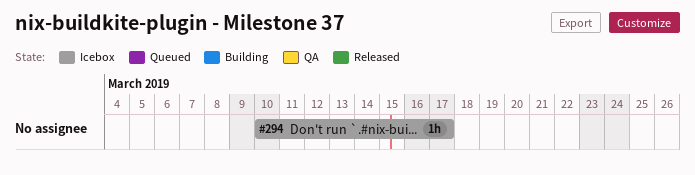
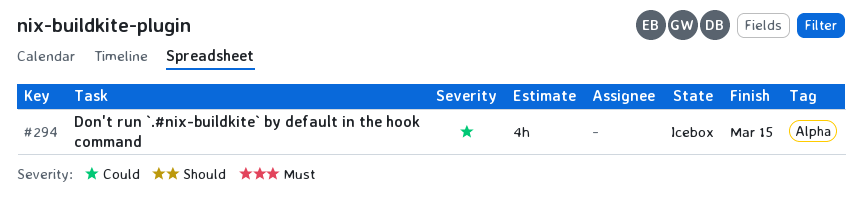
#294, estimate: 1h -> 4h
#294, due: Mar 17 -> Mar 15

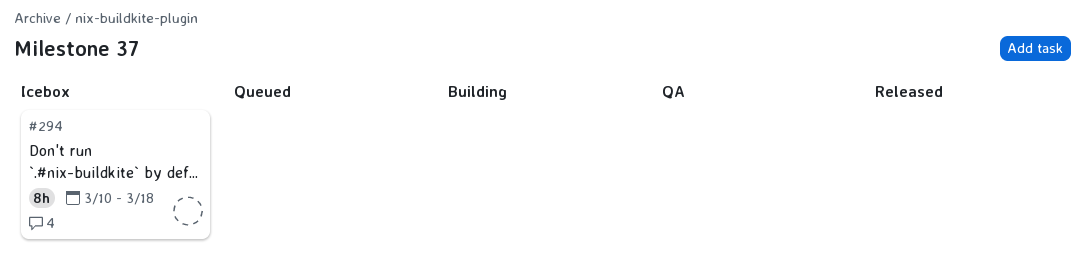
#294, estimate: 4h -> 8h
#294, due: Mar 15 -> Mar 18

